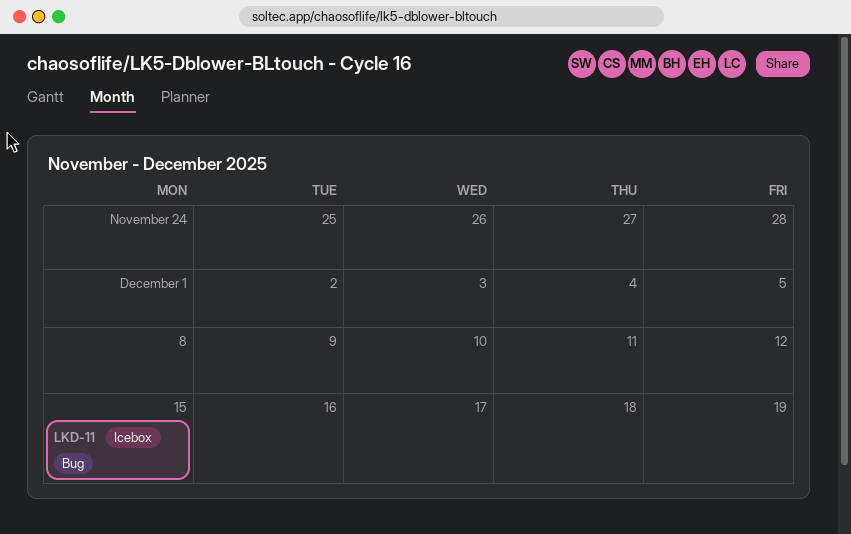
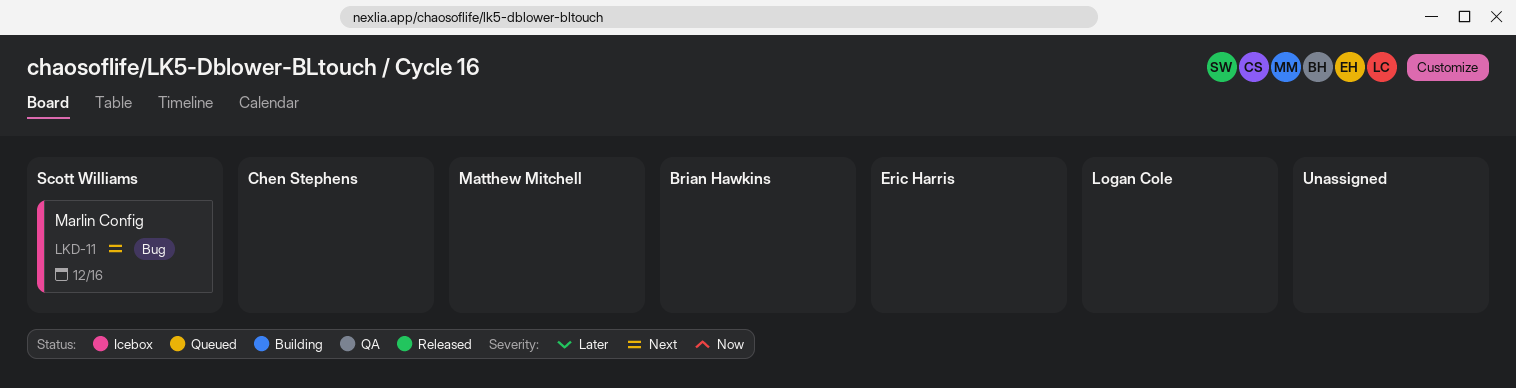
LKD-11, due: Dec 15 -> Dec 16

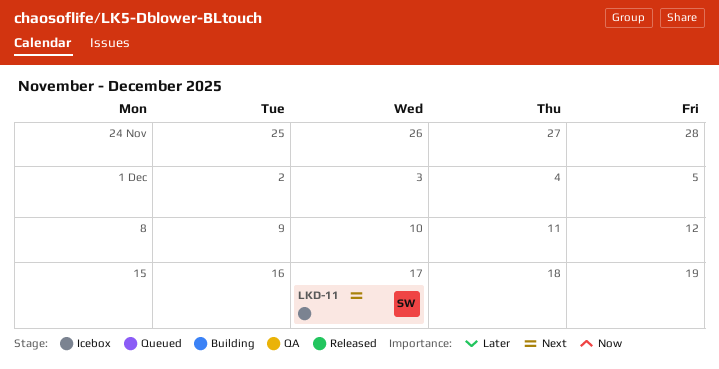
LKD-11, due: Dec 16 -> Dec 17

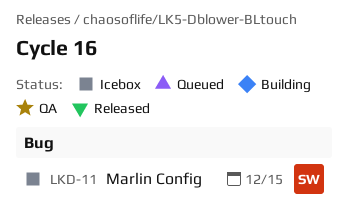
LKD-11, due: Dec 17 -> Dec 15

